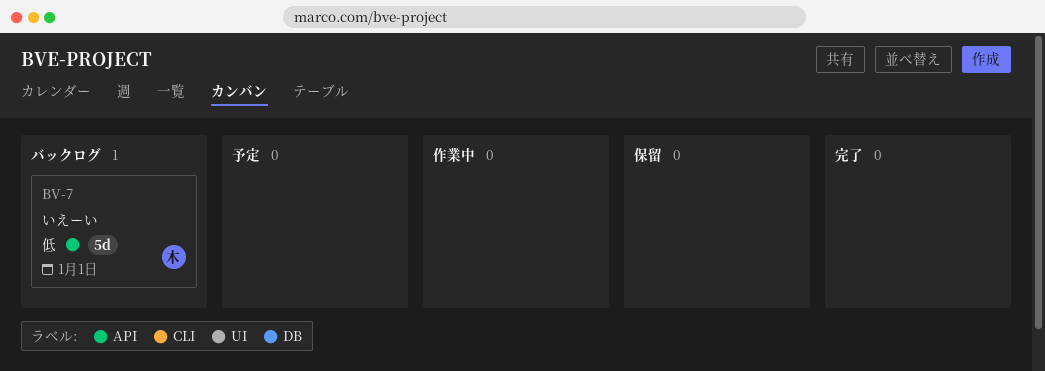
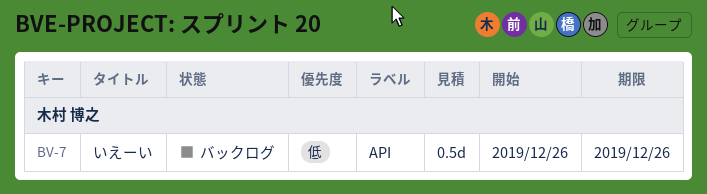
BV-7, estimate: 5d -> 0.5d
BV-7, due: Jan 1 -> Dec 26

